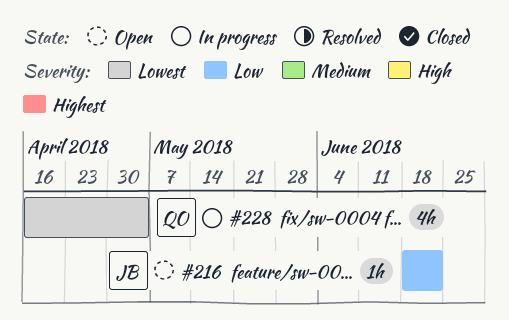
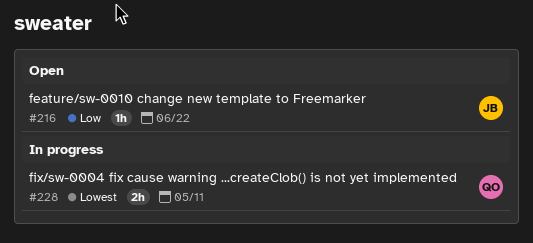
#228, estimate: 4h -> 2h
#228, due: May 4 -> May 11

